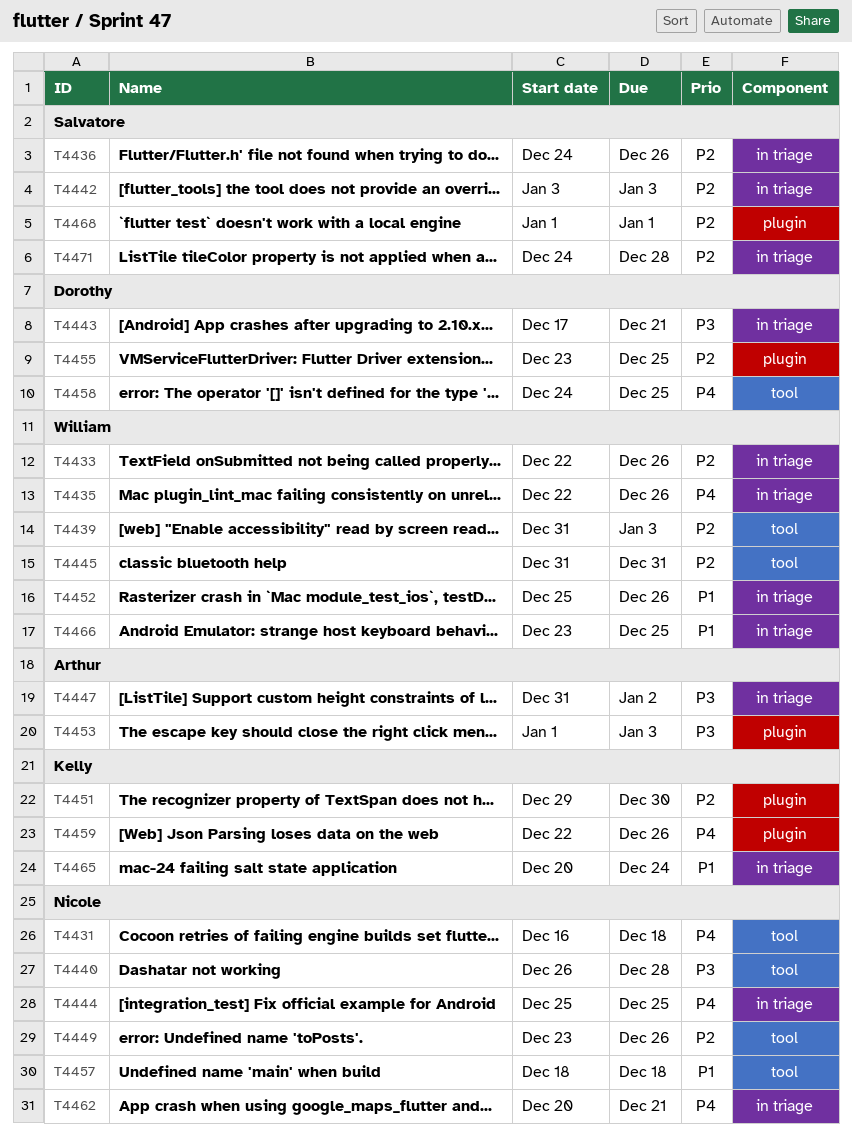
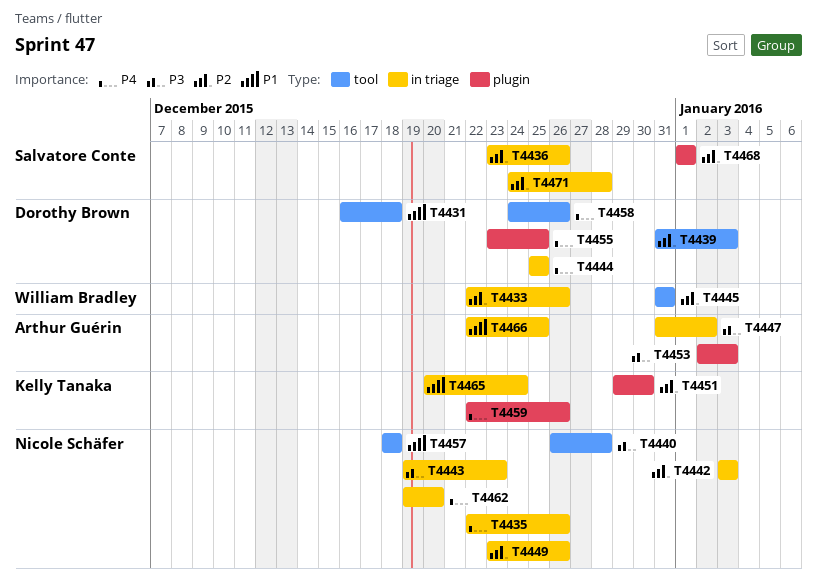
T4431, owner: Nicole Schäfer -> Dorothy Brown
T4431, priority: P4 -> P1
T4435, owner: William Bradley -> Nicole Schäfer
T4436, start: Dec 24 -> Dec 23
T4439, owner: William Bradley -> Dorothy Brown
T4442, owner: Salvatore Conte -> Nicole Schäfer
T4443, owner: Dorothy Brown -> Nicole Schäfer
T4443, start: Dec 17 -> Dec 19
T4443, due: Dec 21 -> Dec 23
T4444, owner: Nicole Schäfer -> Dorothy Brown
T4449, label: tool -> in triage
T4452: present -> none
T4453, start: Jan 1 -> Jan 2
T4455, priority: P2 -> P4
T4458, due: Dec 25 -> Dec 26
T4462, start: Dec 20 -> Dec 19
T4462, due: Dec 21 -> Dec 20
T4466, owner: William Bradley -> Arthur Guérin
T4466, start: Dec 23 -> Dec 22

